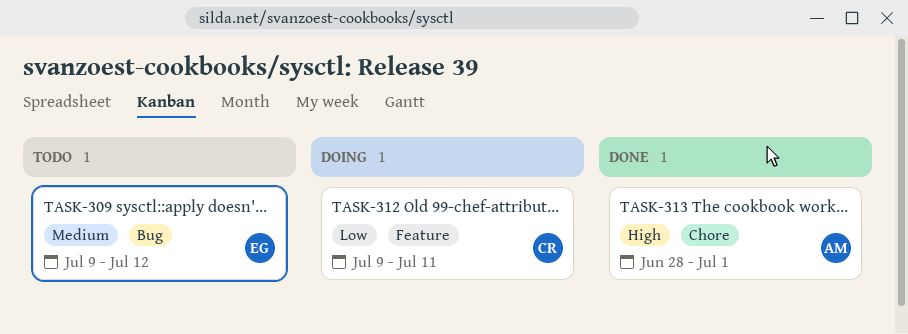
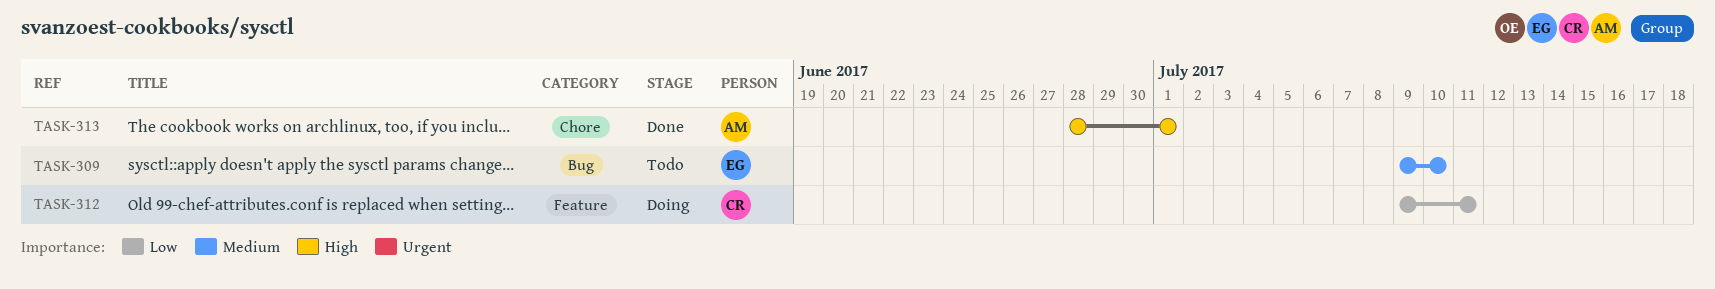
TASK-309, due: Jul 12 -> Jul 10

